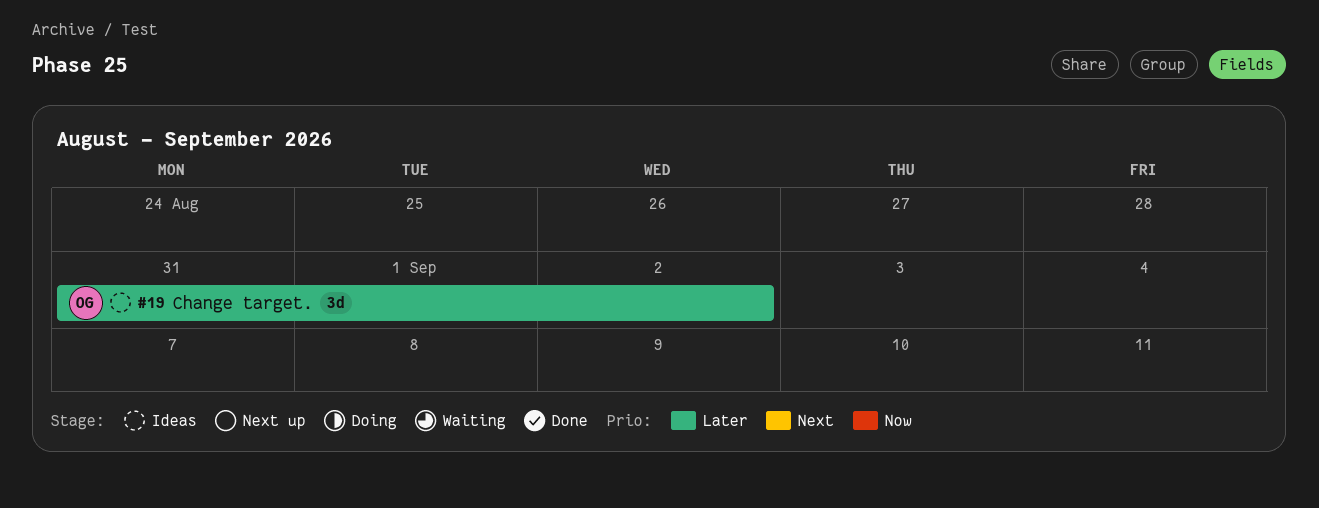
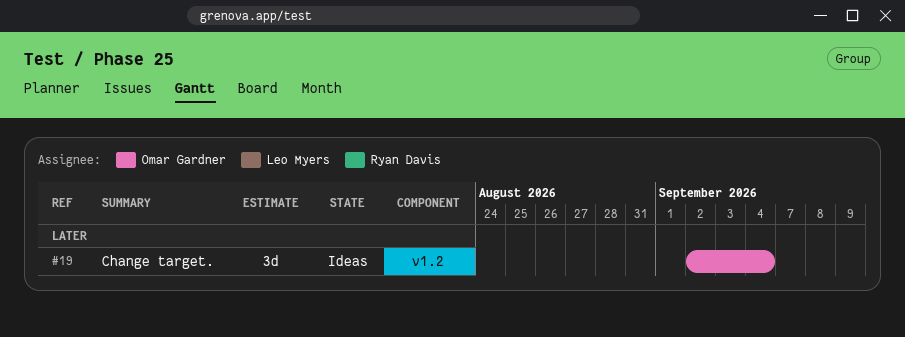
#19, start: Aug 31 -> Sep 2
#19, due: Sep 2 -> Sep 4

